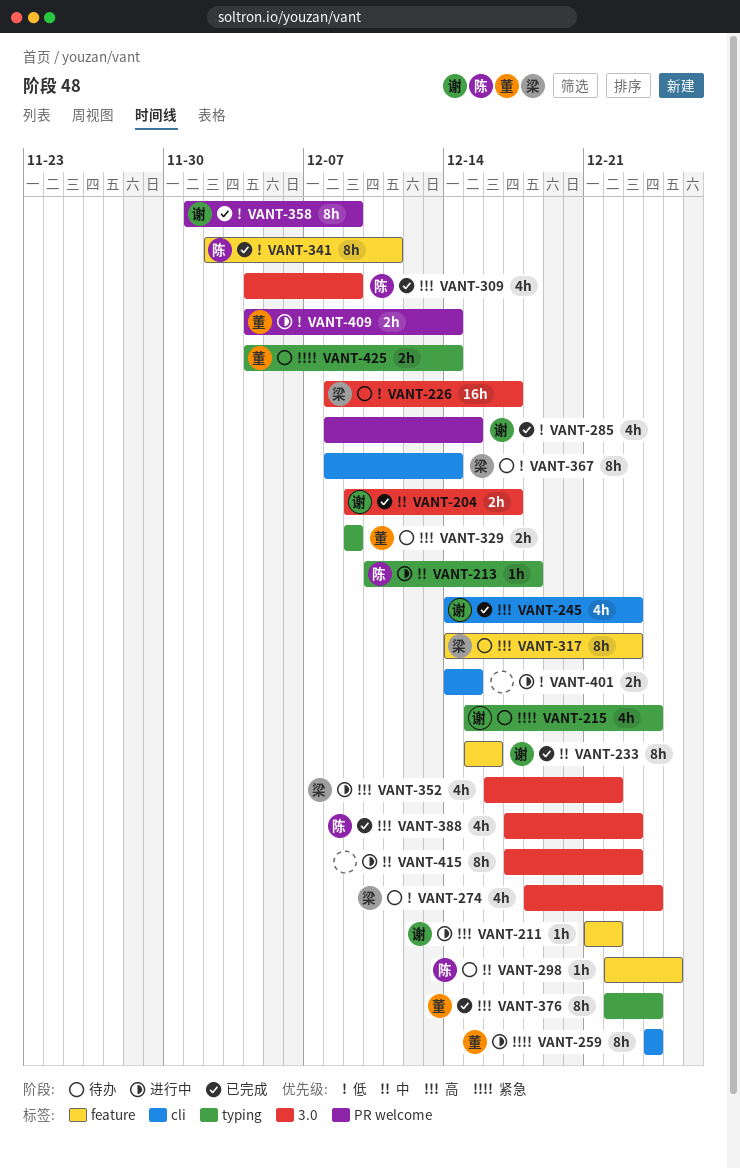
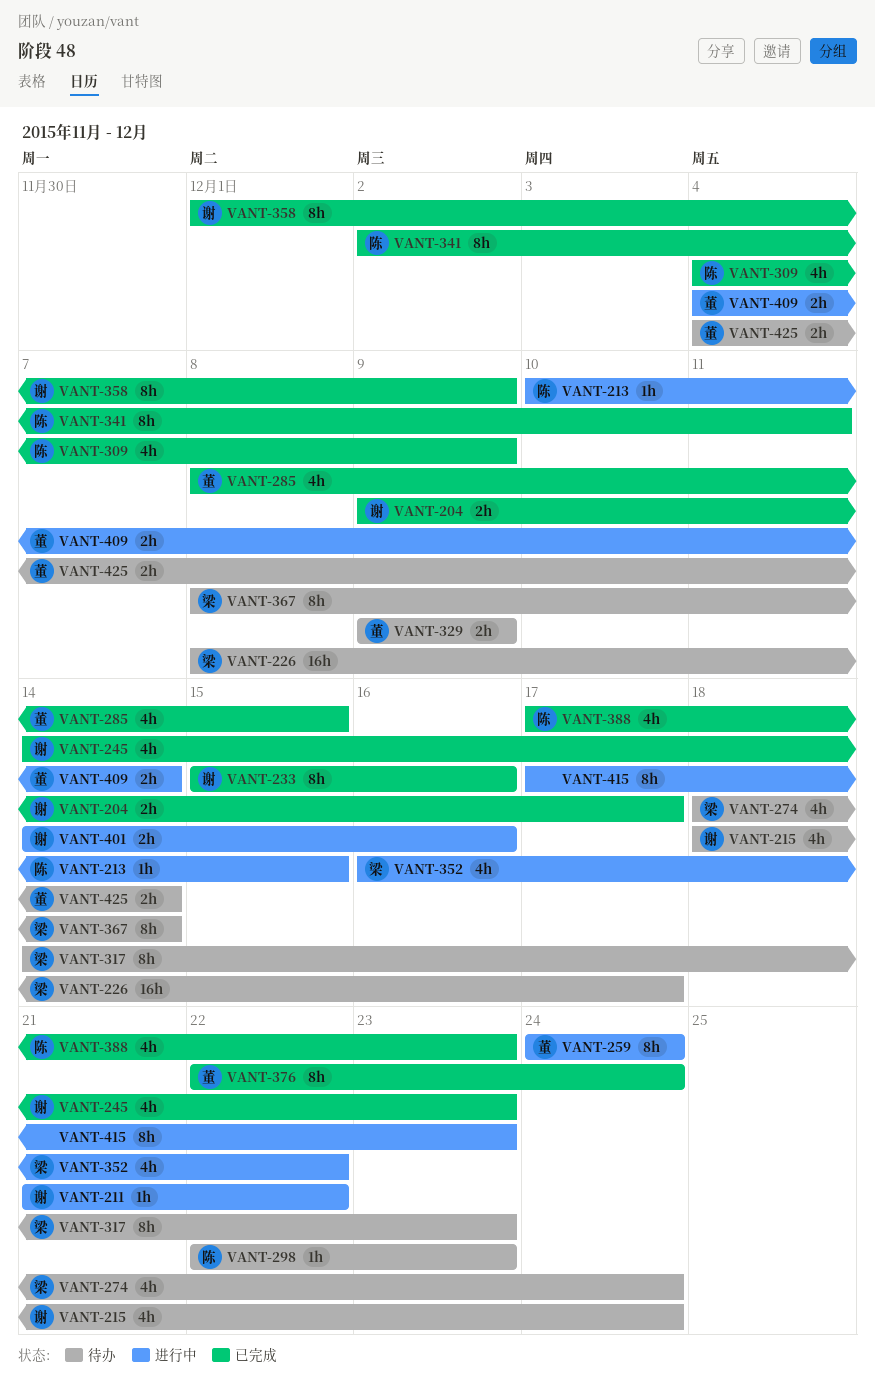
VANT-213, due: Dec 18 -> Dec 15
VANT-215, start: Dec 15 -> Dec 18
VANT-285, owner: 谢 -> 董
VANT-298, due: Dec 25 -> Dec 23
VANT-401, owner: none -> 谢
VANT-401, due: Dec 15 -> Dec 16

